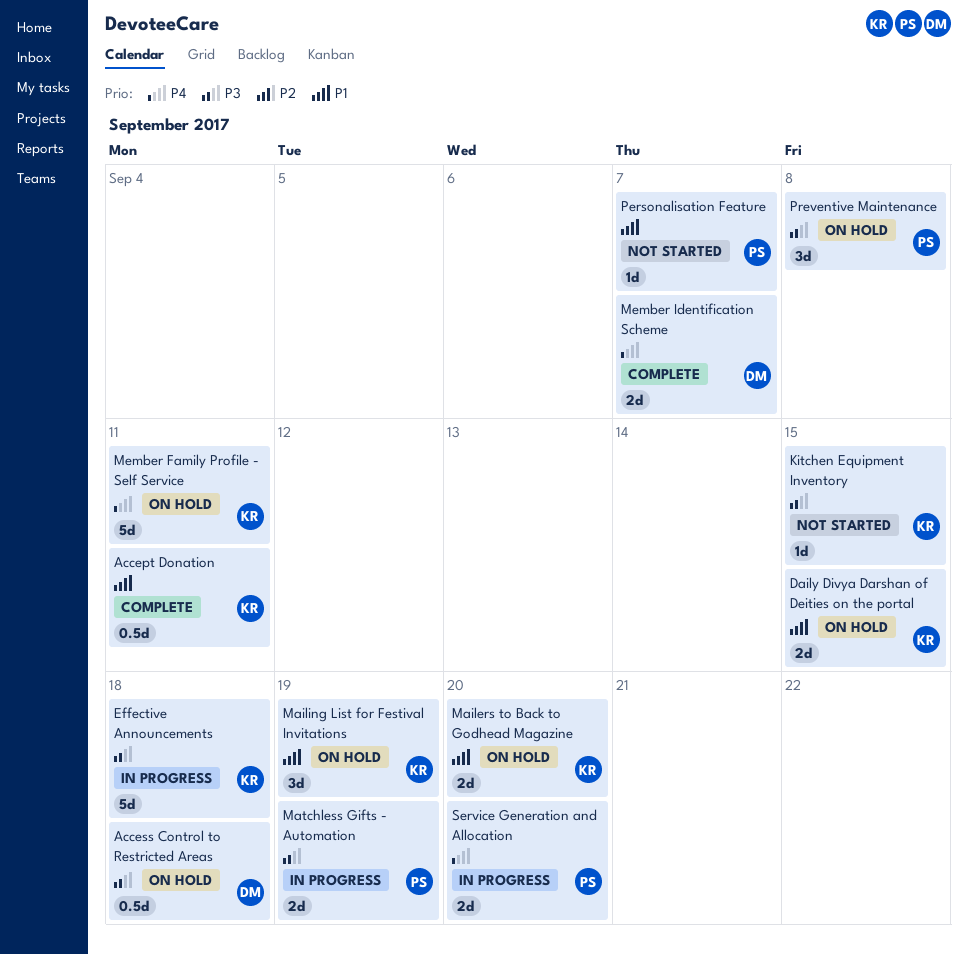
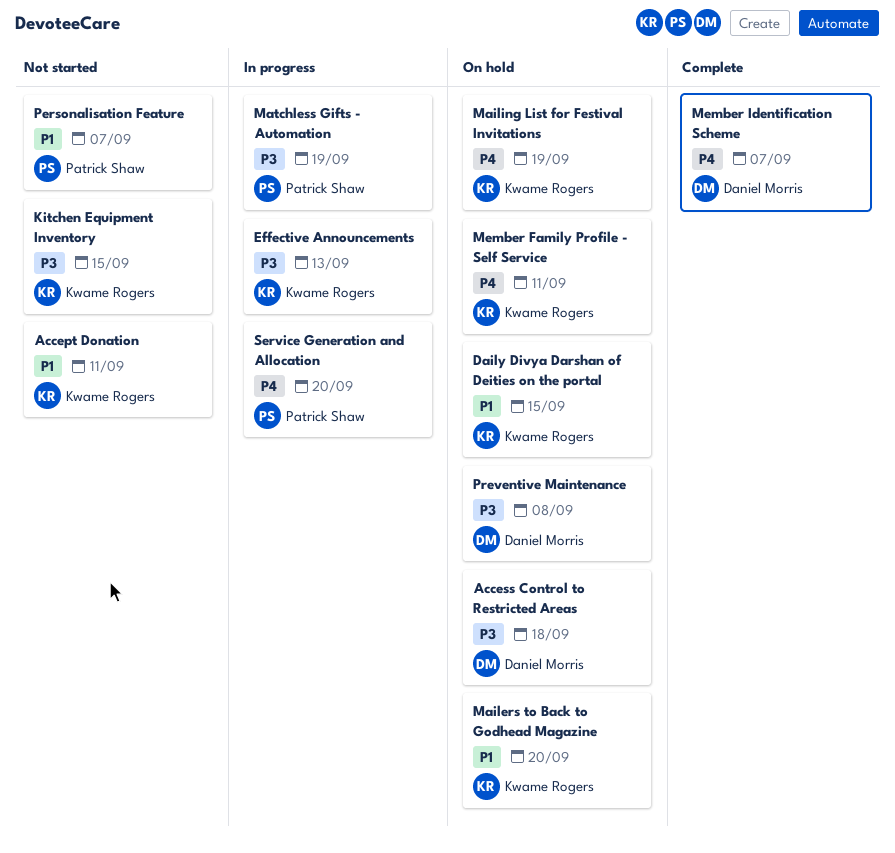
Accept Donation, status: Complete -> Not started
Effective Announcements, due: Sep 18 -> Sep 13
Mailing List for Festival Invitations, priority: P1 -> P4
Preventive Maintenance, owner: Patrick Shaw -> Daniel Morris

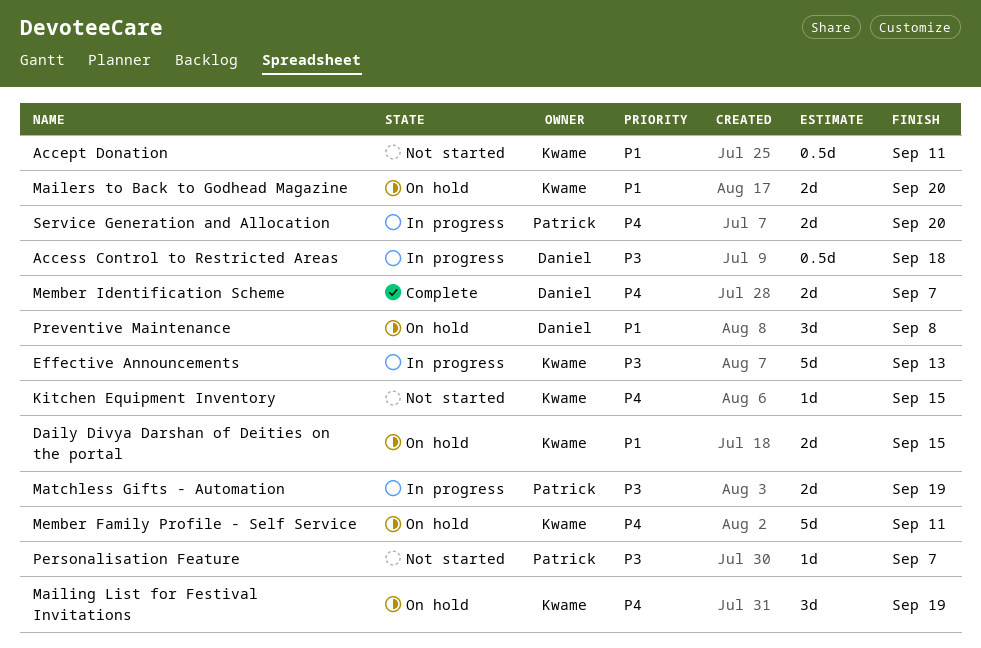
Access Control to Restricted Areas, status: On hold -> In progress
Kitchen Equipment Inventory, priority: P3 -> P4
Personalisation Feature, priority: P1 -> P3
Preventive Maintenance, priority: P3 -> P1

